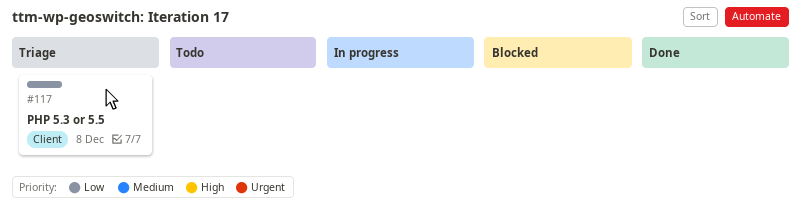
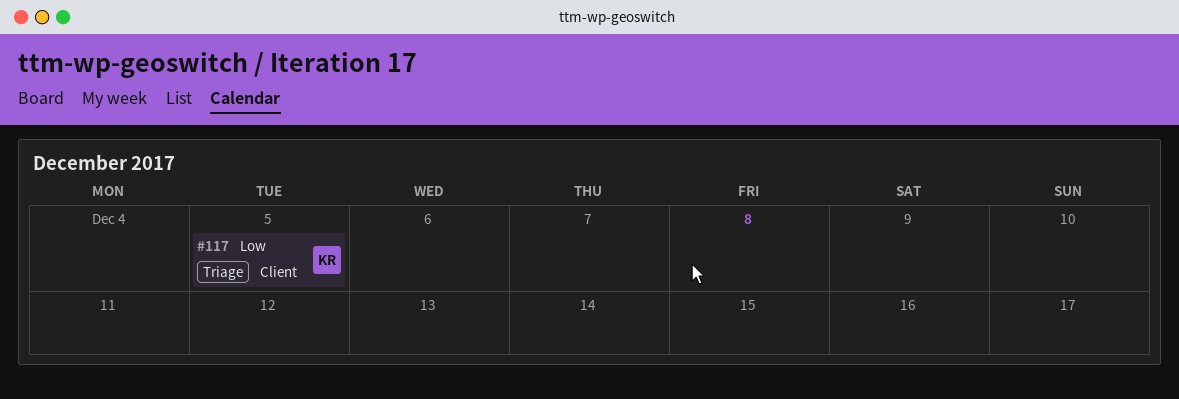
#117, due: Dec 8 -> Dec 5

